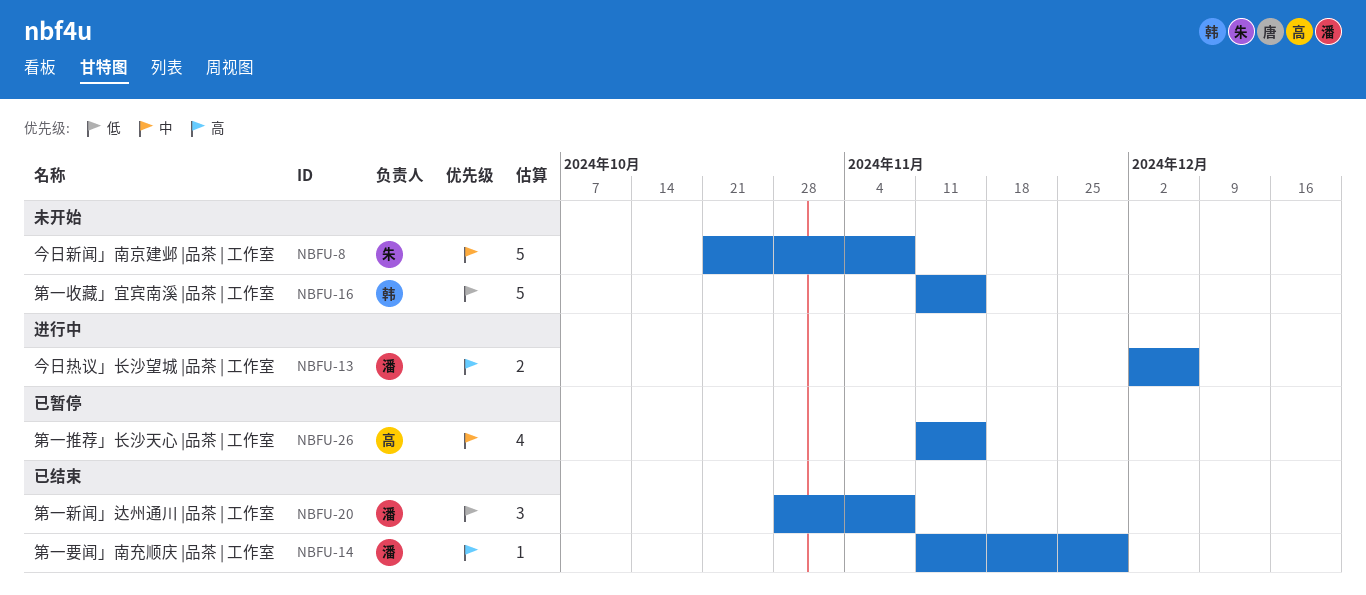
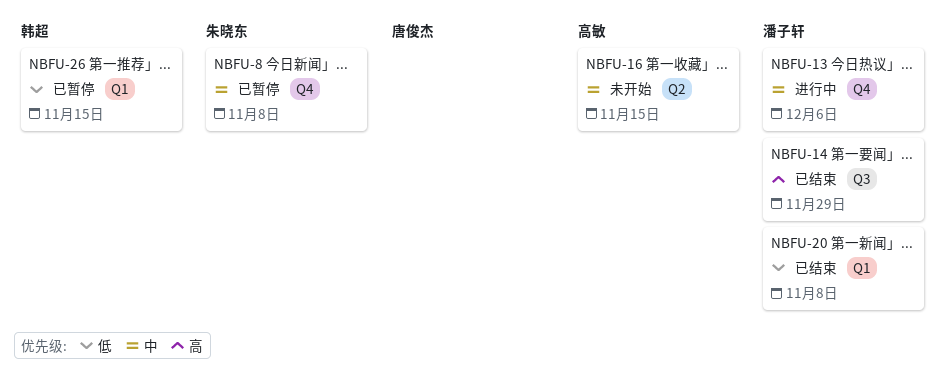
NBFU-8, status: 未开始 -> 已暂停
NBFU-13, priority: 高 -> 中
NBFU-16, owner: 韩超 -> 高敏
NBFU-16, priority: 低 -> 中
NBFU-26, owner: 高敏 -> 韩超
NBFU-26, priority: 中 -> 低

